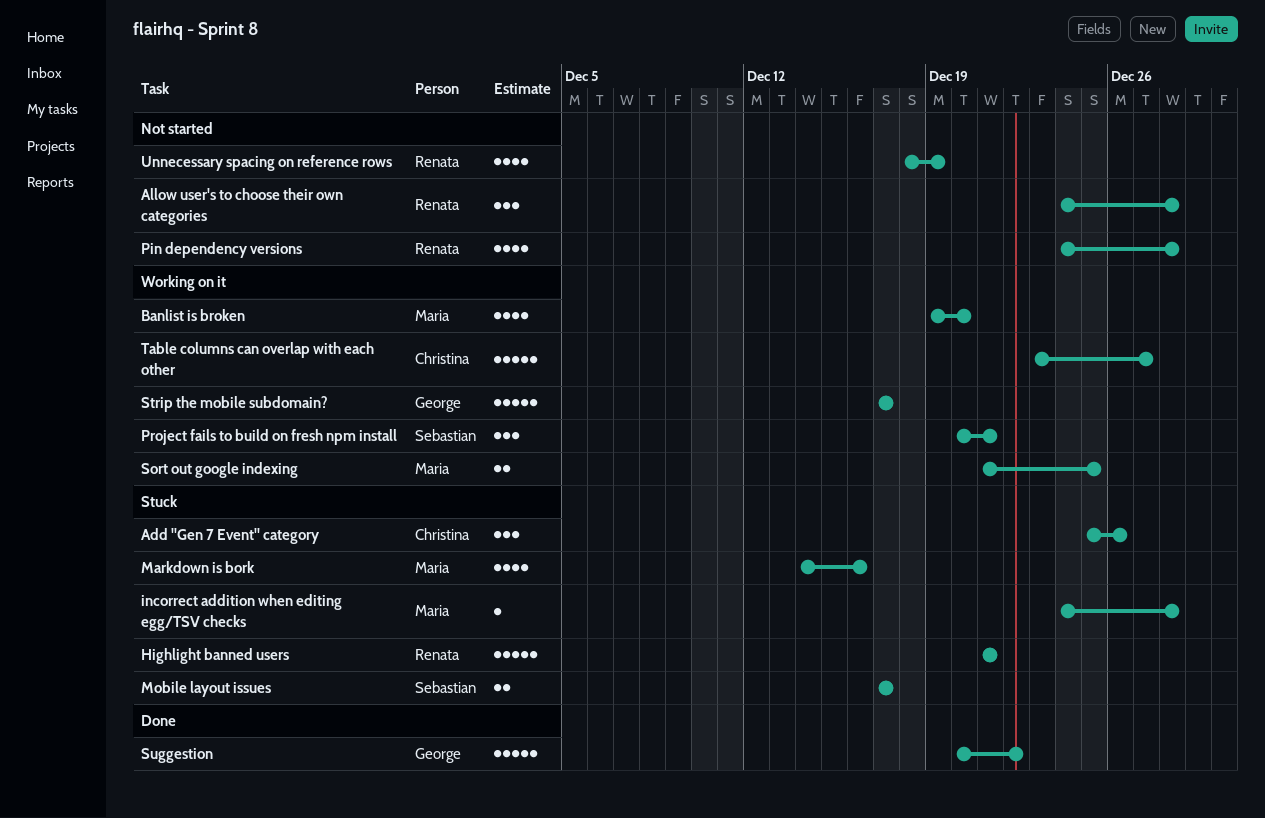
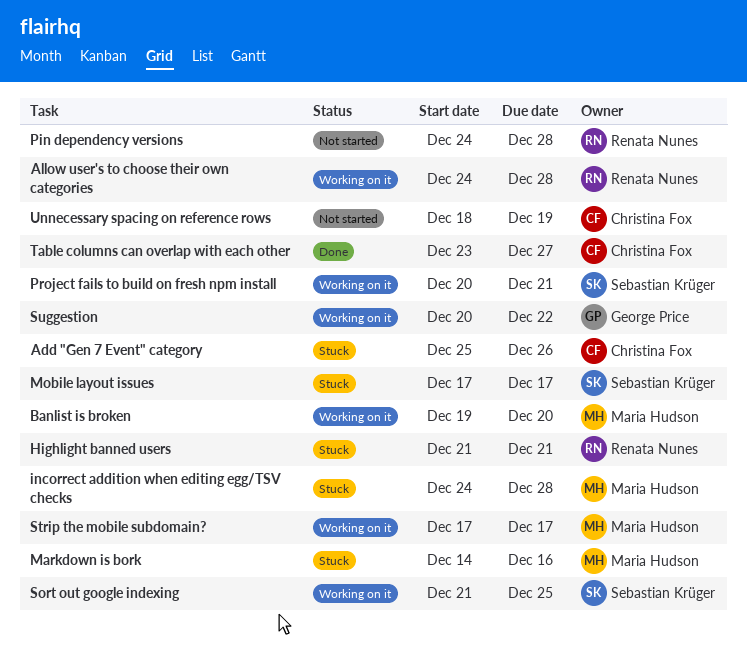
Allow user's to choose their own categories, status: Not started -> Working on it
Sort out google indexing, owner: Maria Hudson -> Sebastian Krüger
Strip the mobile subdomain?, owner: George Price -> Maria Hudson
Suggestion, status: Done -> Working on it
Table columns can overlap with each other, status: Working on it -> Done
Unnecessary spacing on reference rows, owner: Renata Nunes -> Christina Fox

